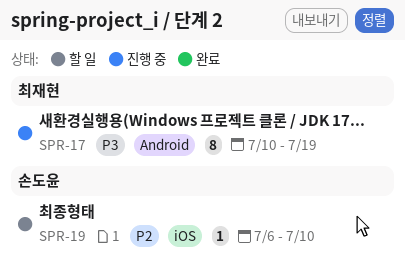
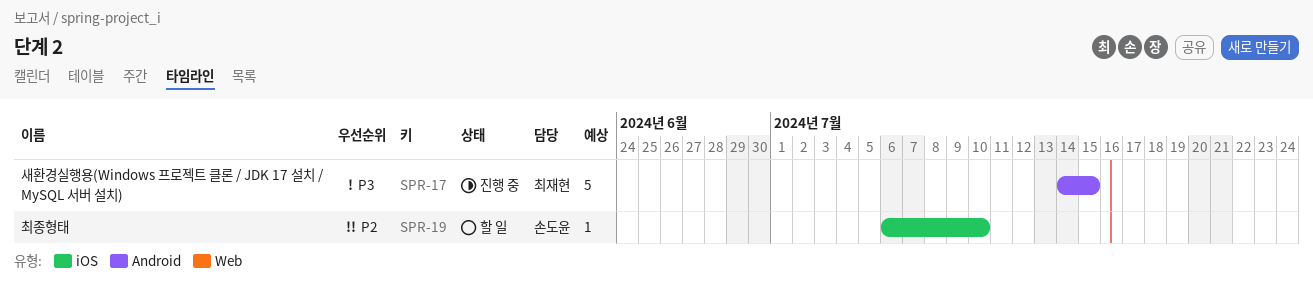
SPR-17, estimate: 8 -> 5
SPR-17, start: Jul 10 -> Jul 14
SPR-17, due: Jul 19 -> Jul 15

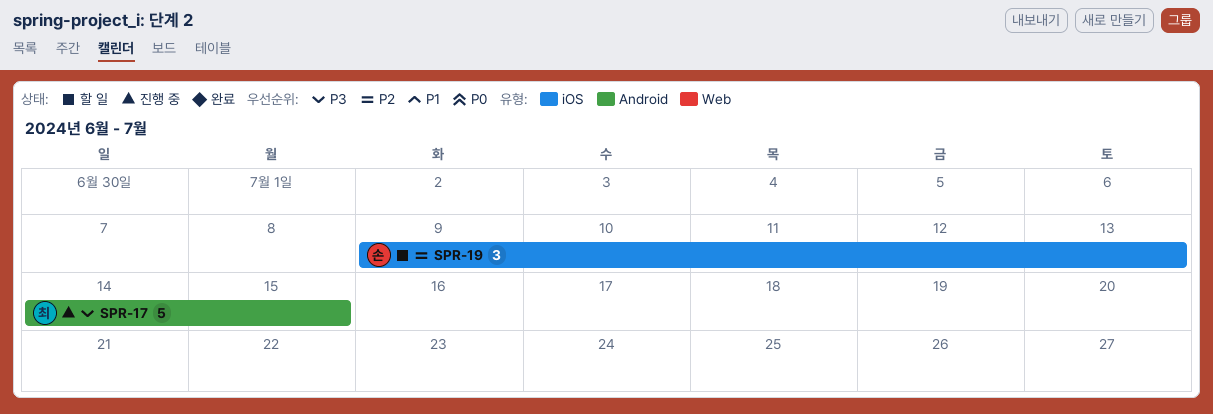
SPR-19, estimate: 1 -> 3
SPR-19, start: Jul 6 -> Jul 9
SPR-19, due: Jul 10 -> Jul 13

